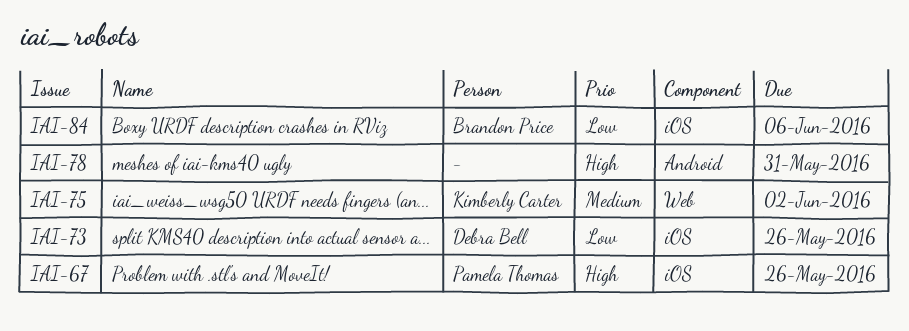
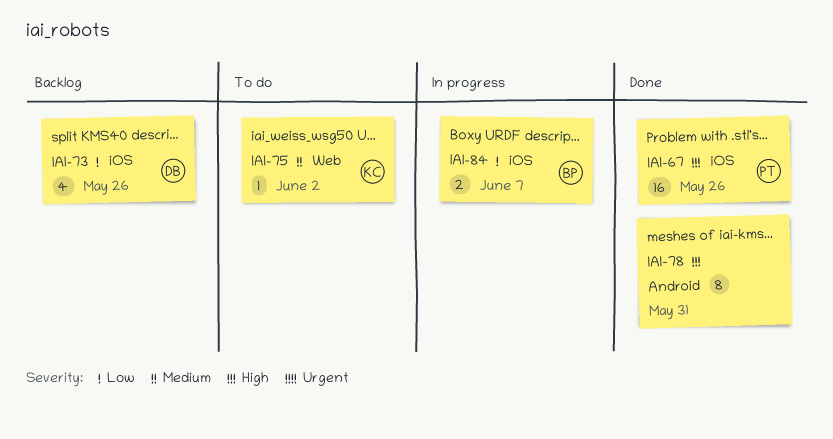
IAI-84, due: Jun 6 -> Jun 7

